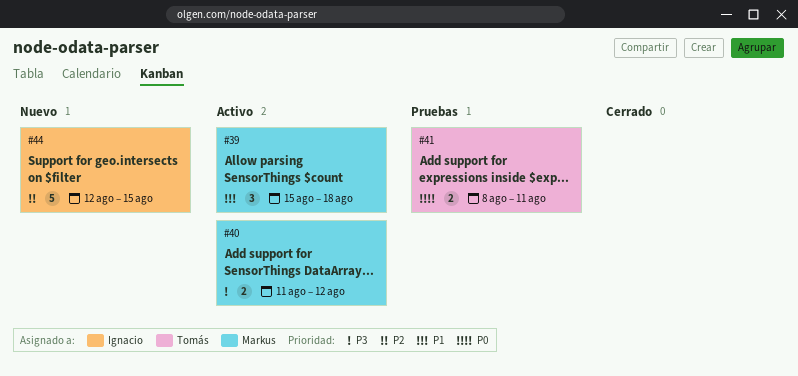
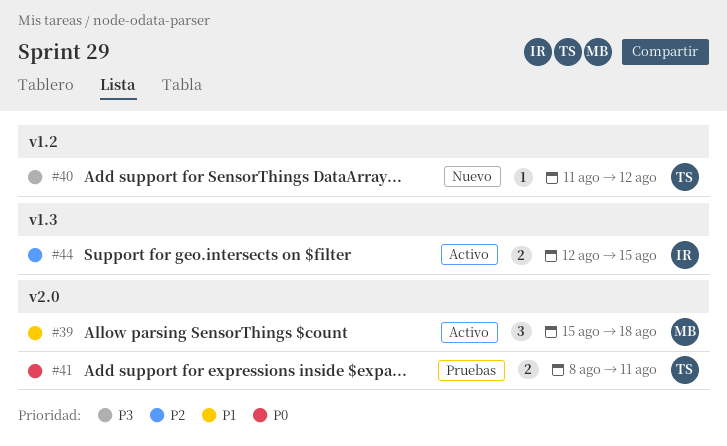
#40, status: Activo -> Nuevo
#40, owner: Markus -> Tomás
#40, estimate: 2 -> 1
#44, status: Nuevo -> Activo
#44, estimate: 5 -> 2

